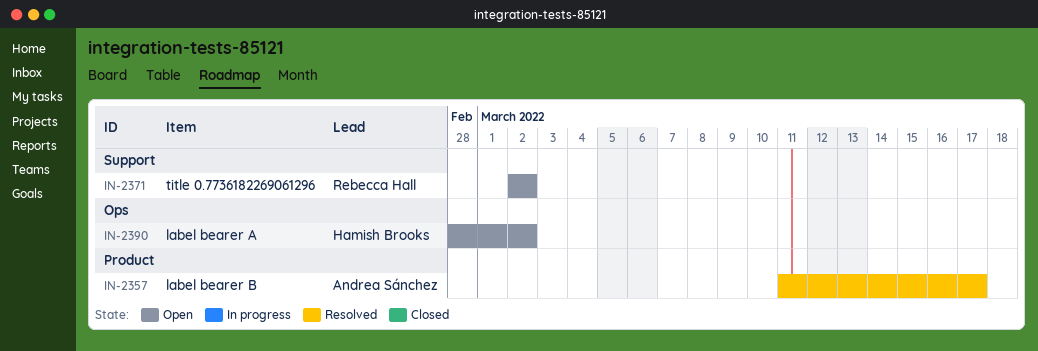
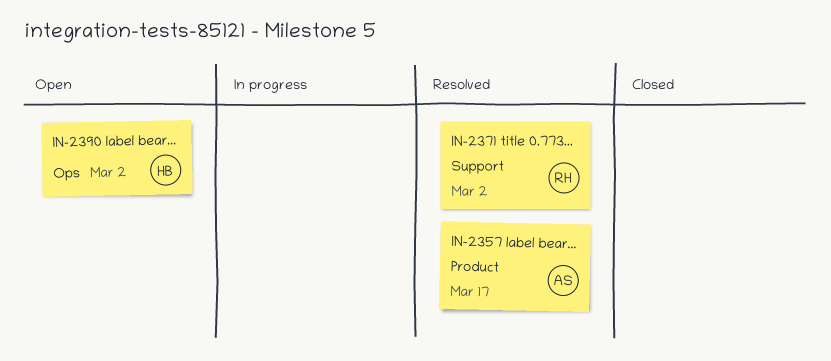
IN-2371, status: Open -> Resolved

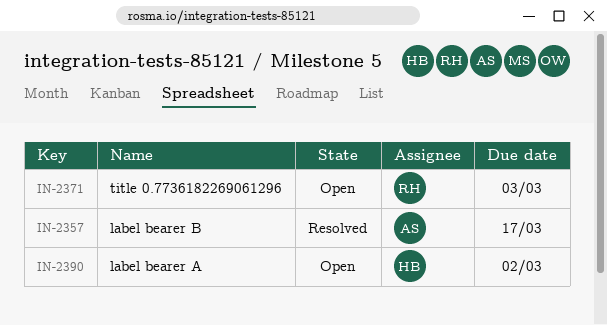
IN-2371, status: Resolved -> Open
IN-2371, due: Mar 2 -> Mar 3

